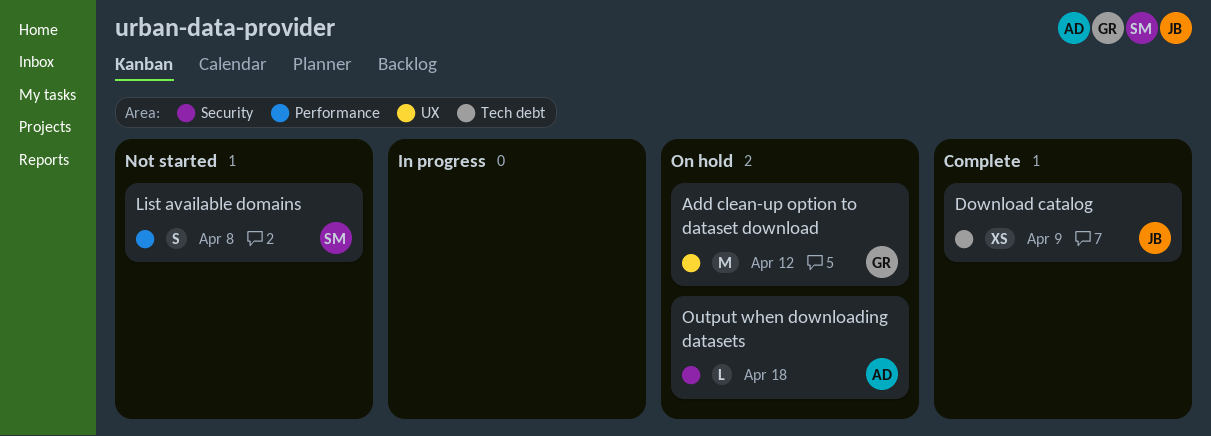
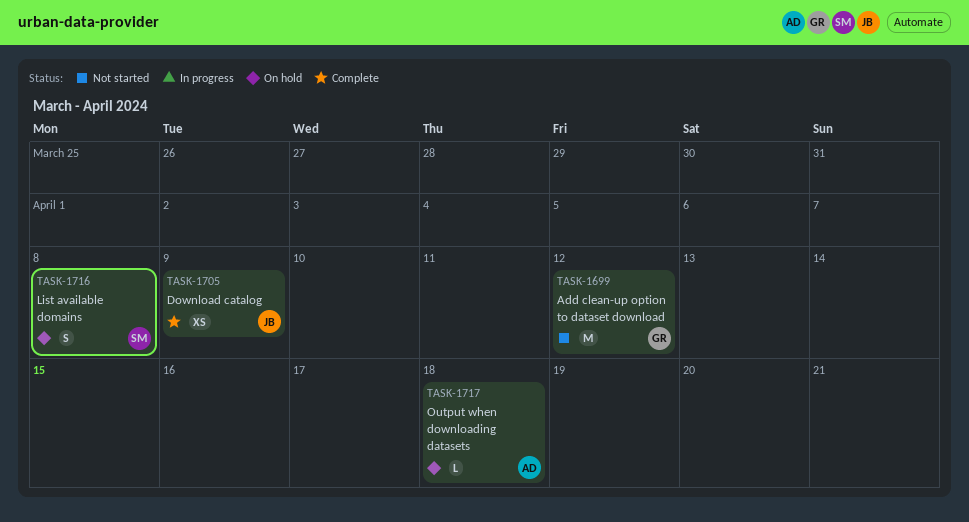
Add clean-up option to dataset download, status: On hold -> Not started
List available domains, status: Not started -> On hold

